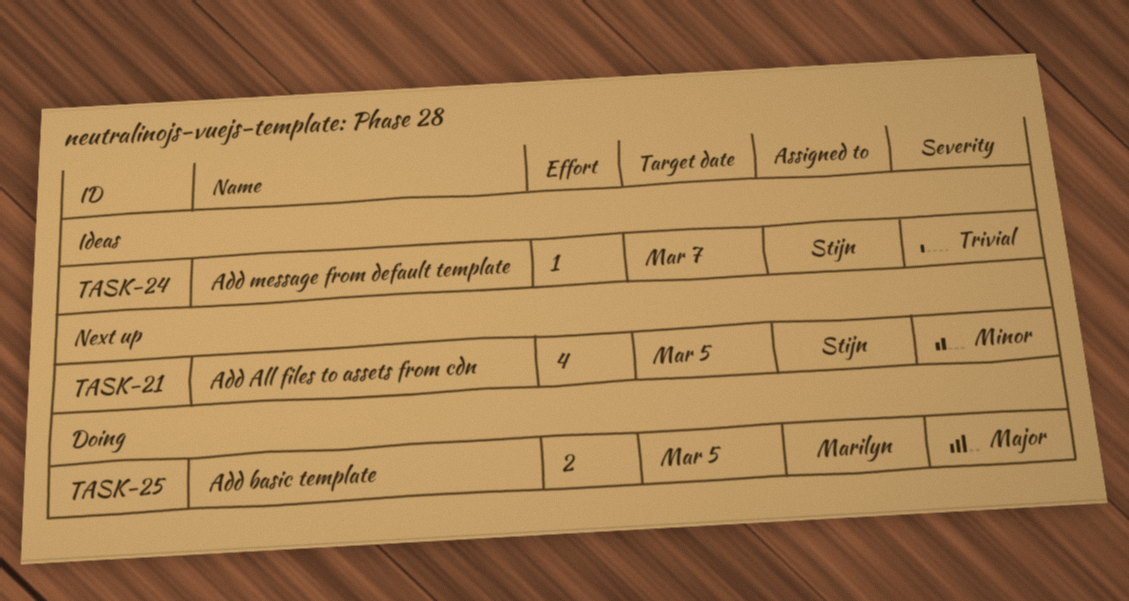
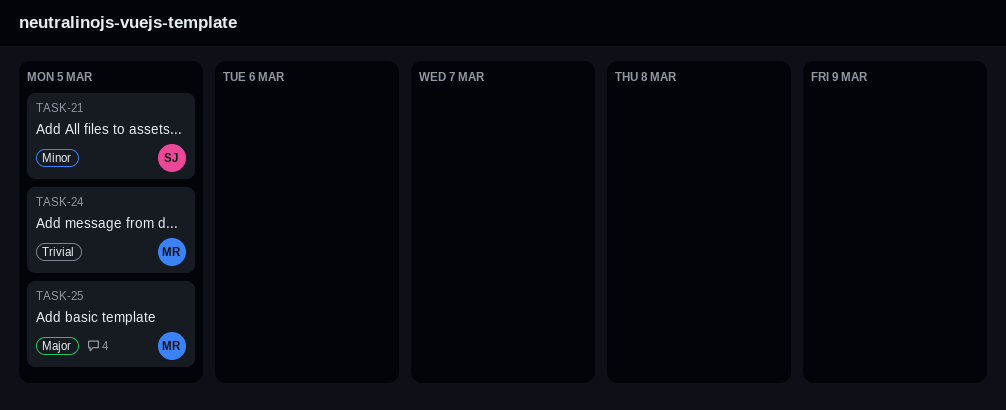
TASK-24, owner: Stijn -> Marilyn
TASK-24, due: Mar 7 -> Mar 5

